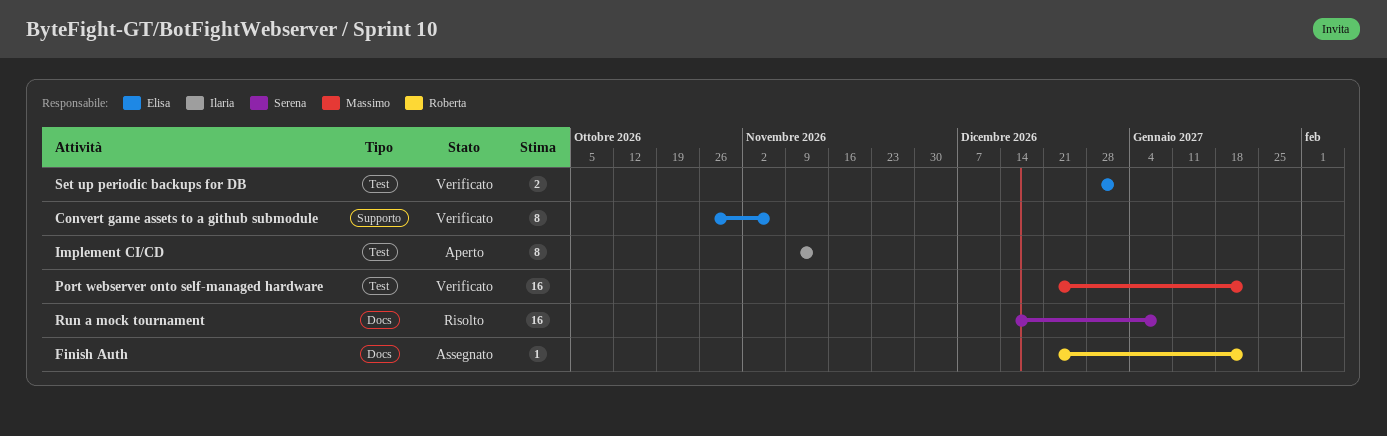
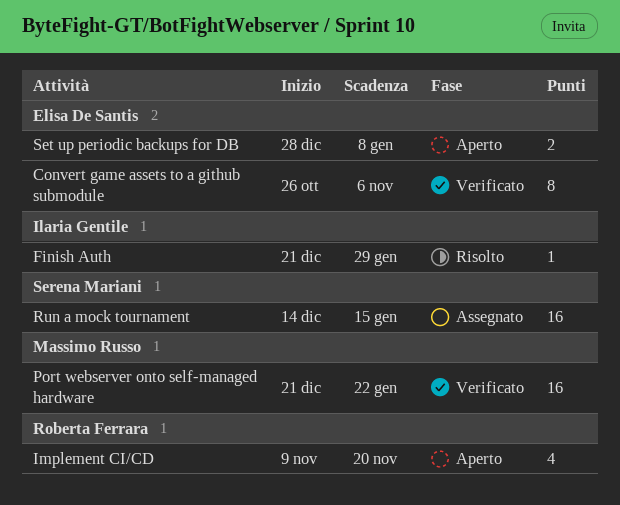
Finish Auth, status: Assegnato -> Risolto
Finish Auth, owner: Roberta Ferrara -> Ilaria Gentile
Finish Auth, due: Jan 22 -> Jan 29
Implement CI/CD, owner: Ilaria Gentile -> Roberta Ferrara
Implement CI/CD, estimate: 8 -> 4
Implement CI/CD, due: Nov 13 -> Nov 20
Run a mock tournament, status: Risolto -> Assegnato
Run a mock tournament, due: Jan 8 -> Jan 15
Set up periodic backups for DB, status: Verificato -> Aperto
Set up periodic backups for DB, due: Jan 1 -> Jan 8

